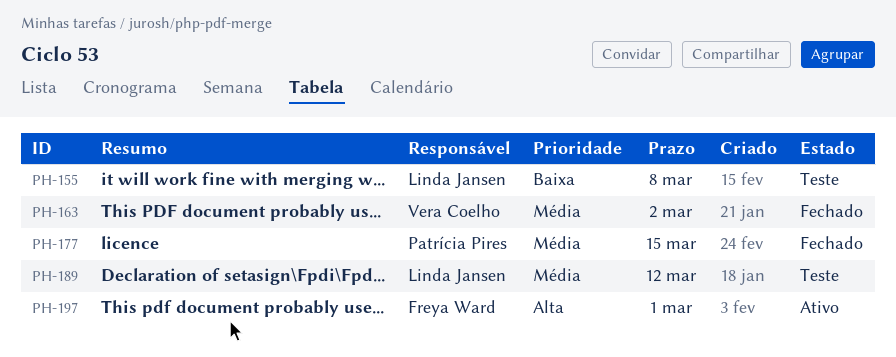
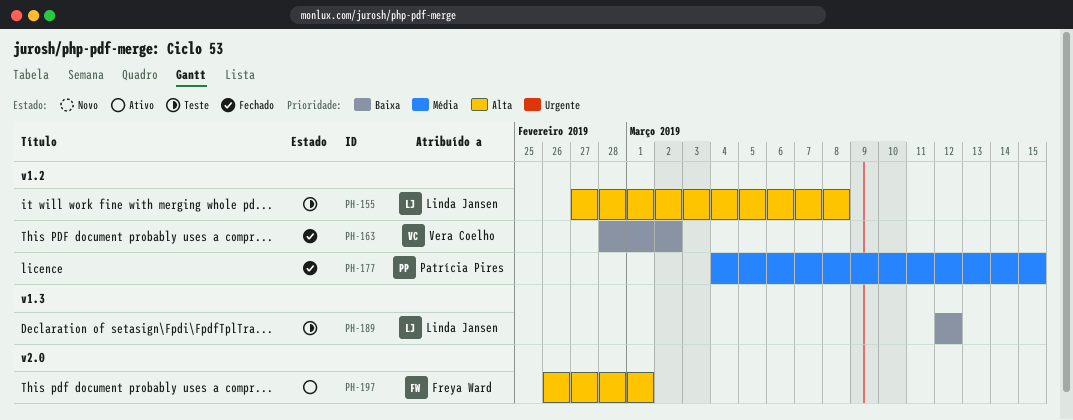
PH-155, priority: Baixa -> Alta
PH-163, priority: Média -> Baixa
PH-189, priority: Média -> Baixa

